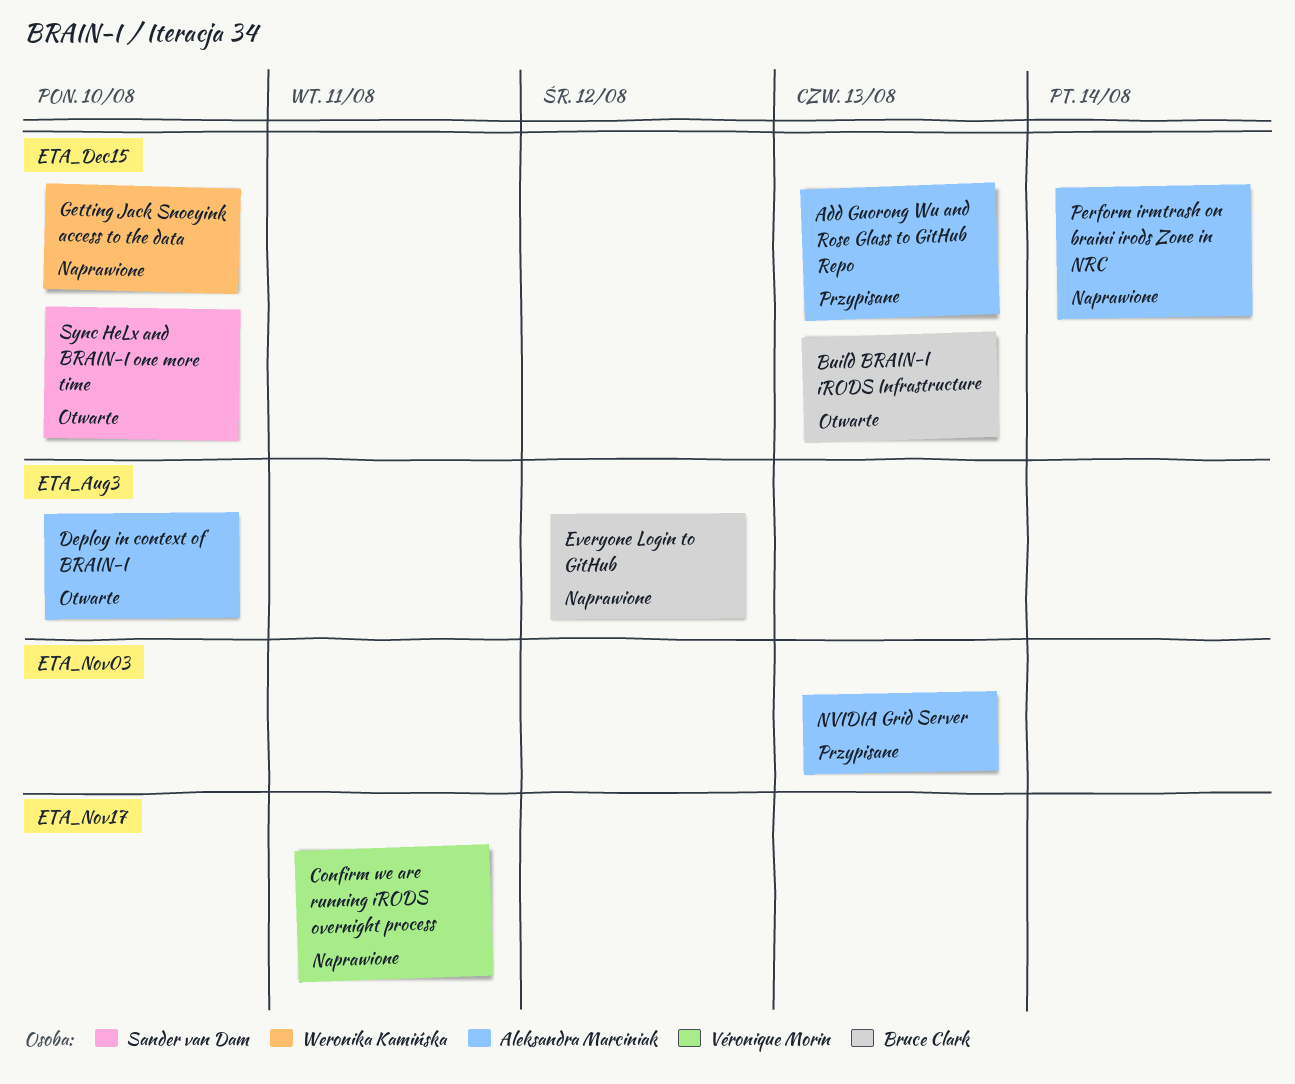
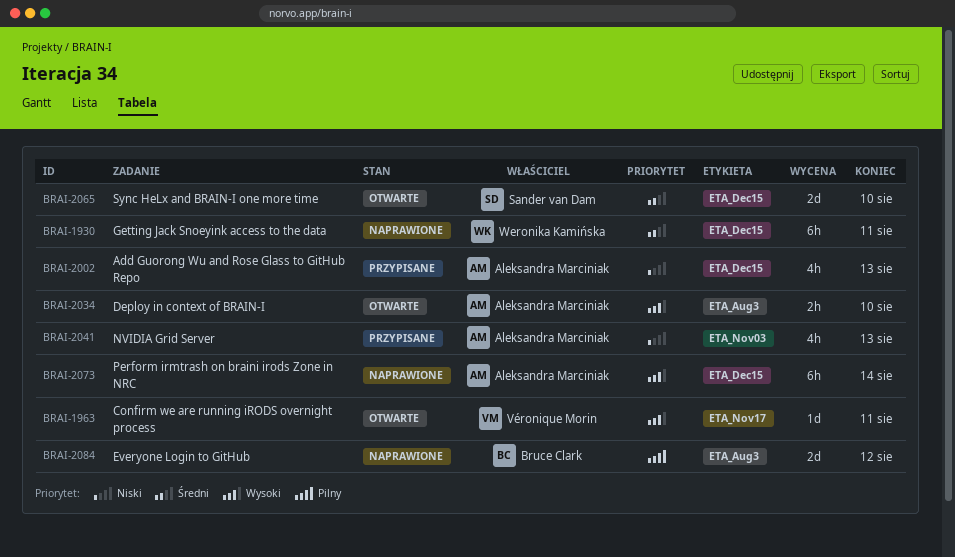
Build BRAIN-I iRODS Infrastructure: present -> none
Confirm we are running iRODS overnight process, status: Naprawione -> Otwarte
Getting Jack Snoeyink access to the data, due: Aug 10 -> Aug 11

